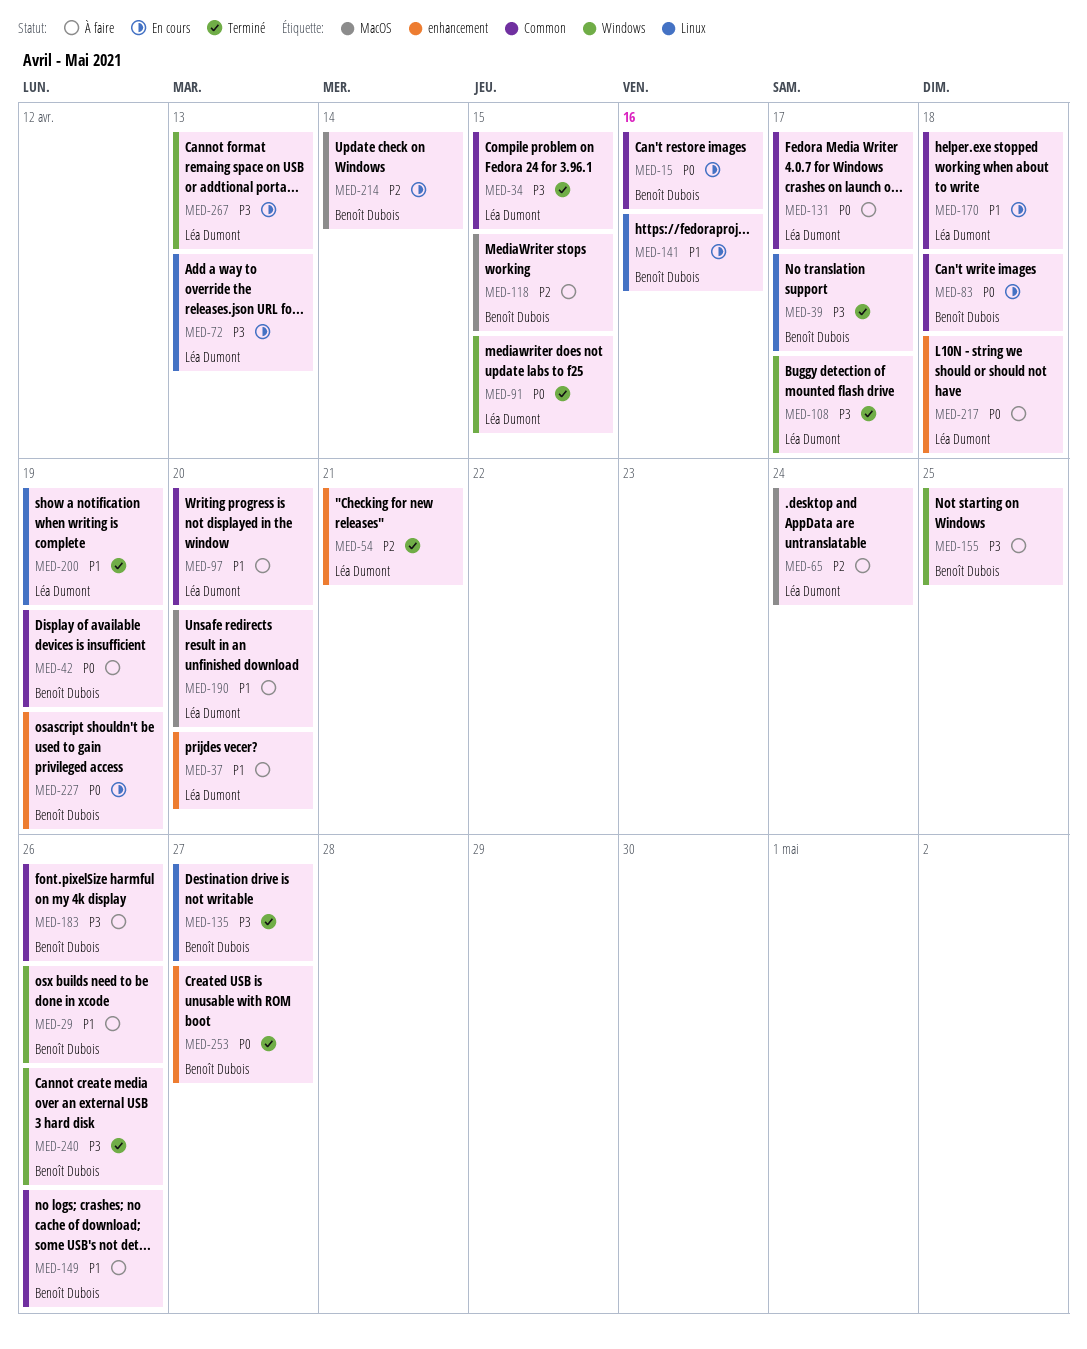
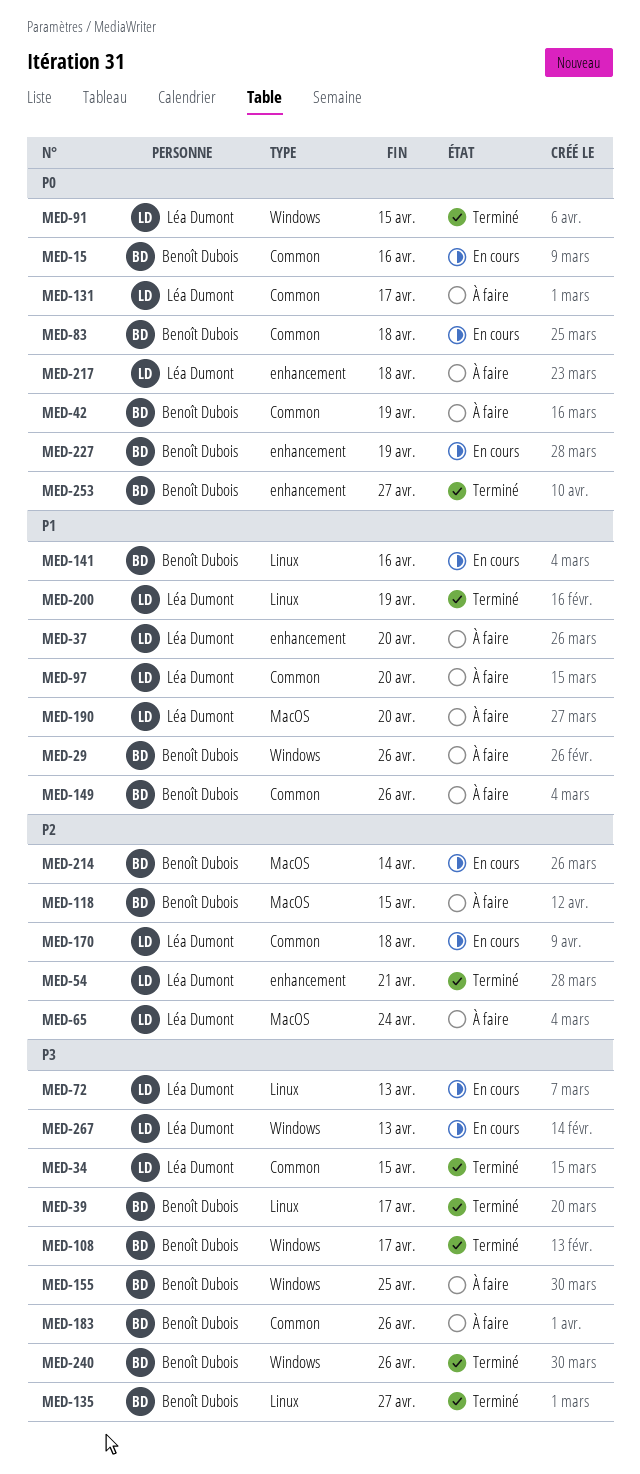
MED-108, owner: Léa Dumont -> Benoît Dubois
MED-170, priority: P1 -> P2

